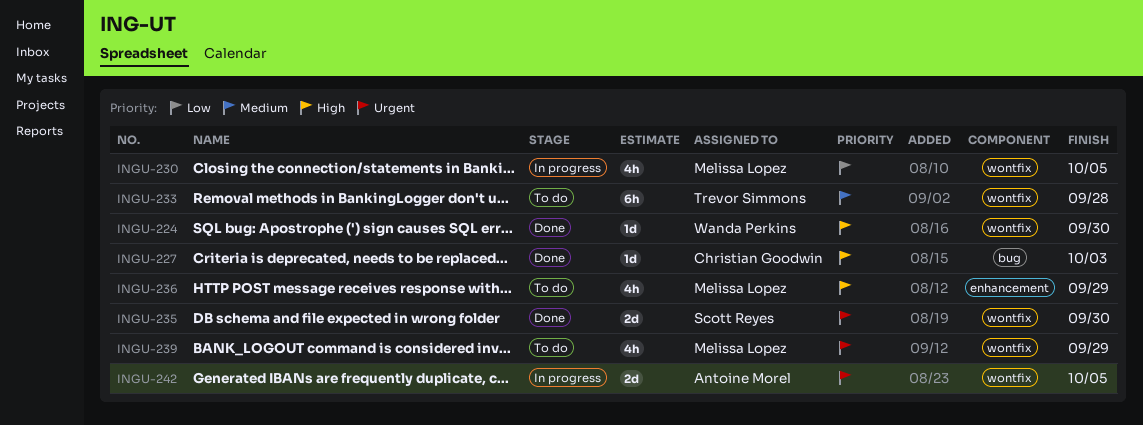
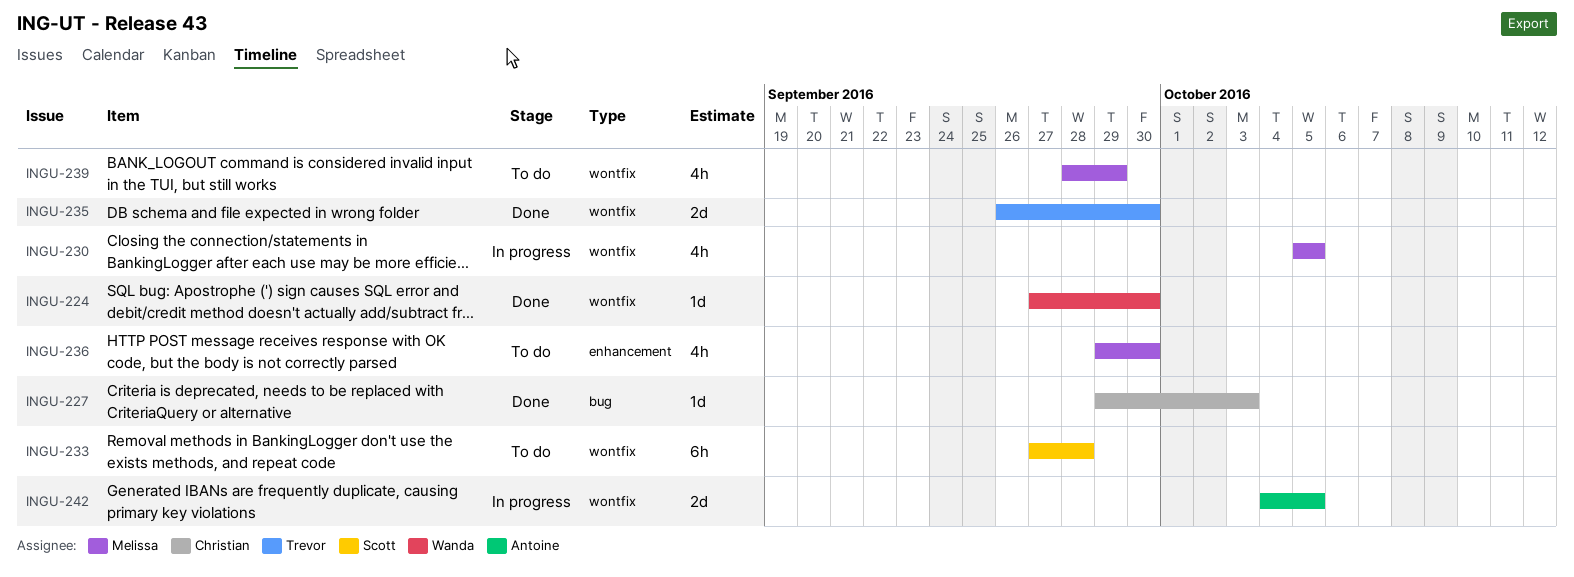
INGU-233, owner: Trevor Simmons -> Scott Reyes
INGU-235, owner: Scott Reyes -> Trevor Simmons
INGU-236, due: Sep 29 -> Sep 30

